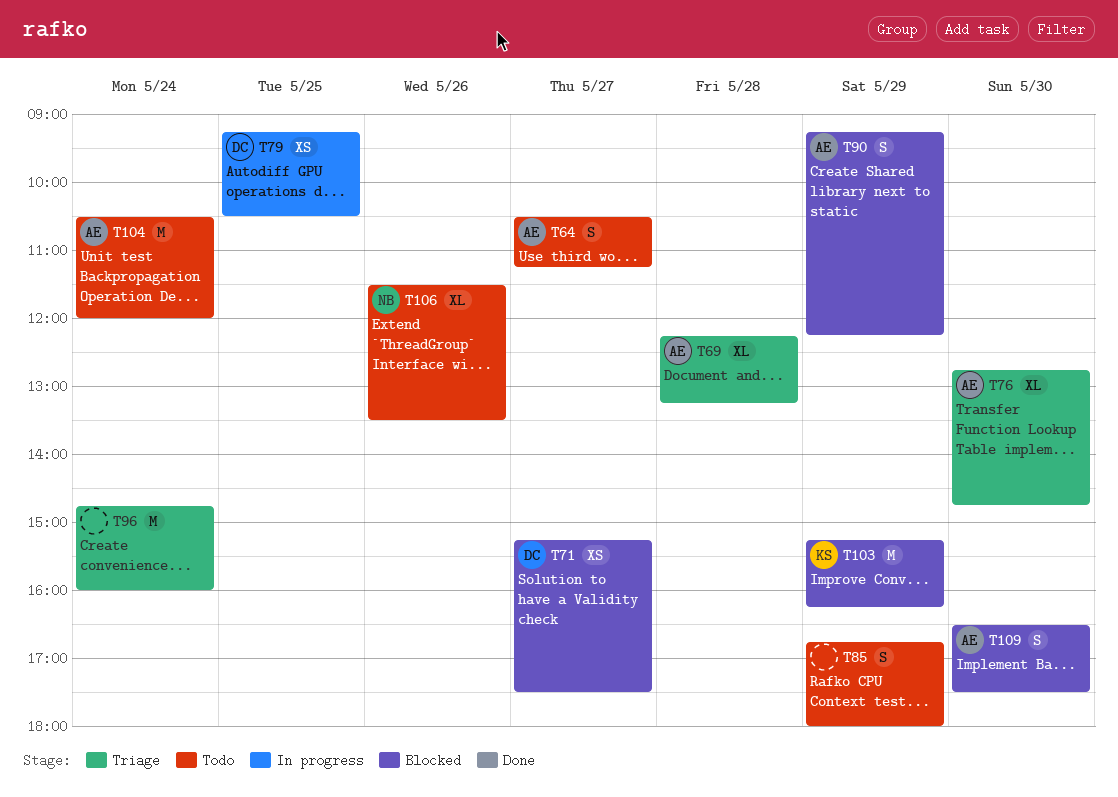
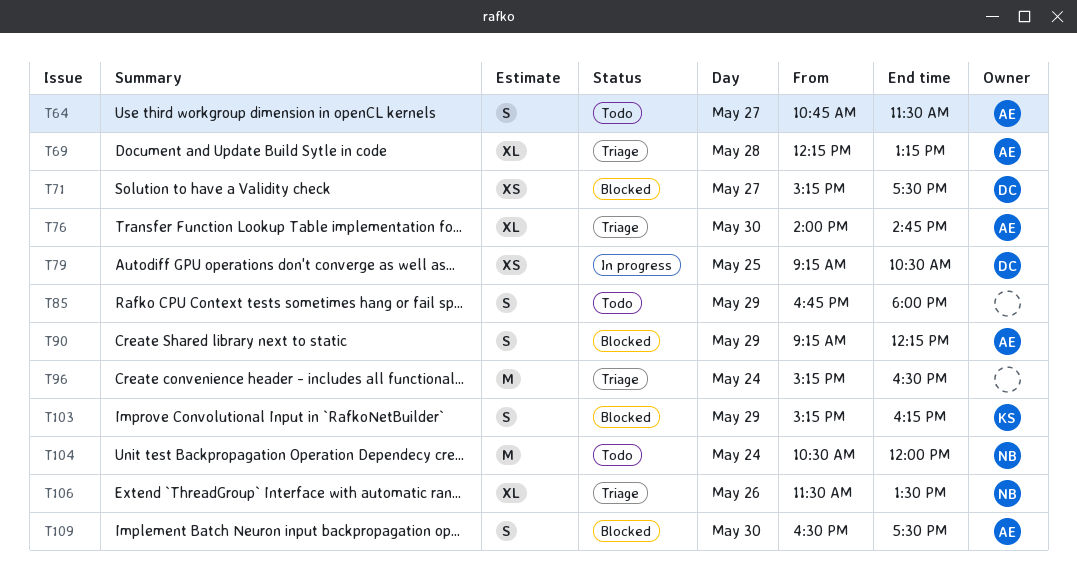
T64, begins: 10:30 -> 10:45
T64, ends: 11:15 -> 11:30
T76, begins: 12:45 -> 14:00
T96, begins: 14:45 -> 15:15
T96, ends: 16:00 -> 16:30
T103, estimate: M -> S
T104, owner: AE -> NB
T106, status: Todo -> Triage

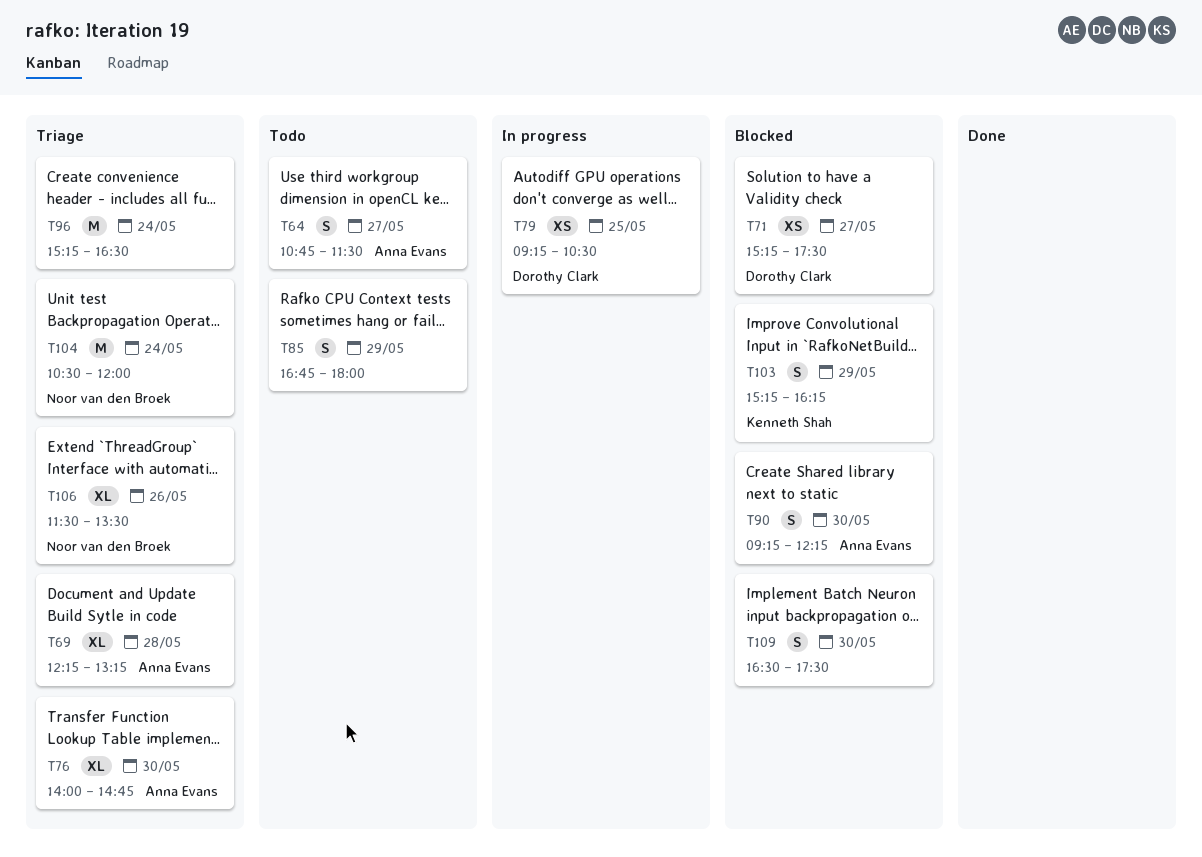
T90, day: May 29 -> May 30
T104, status: Todo -> Triage
T109, owner: Anna Evans -> none

